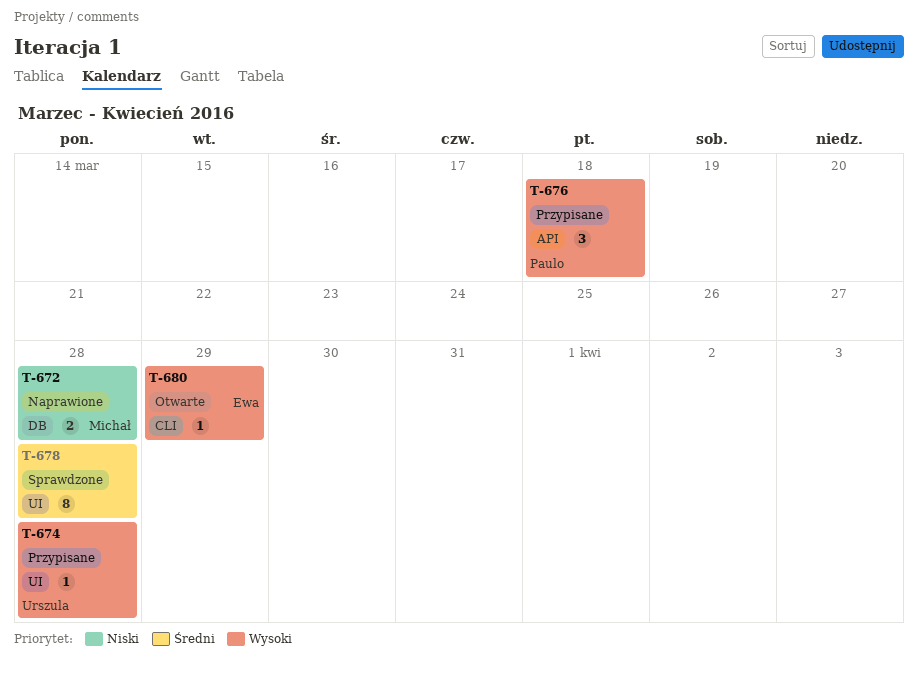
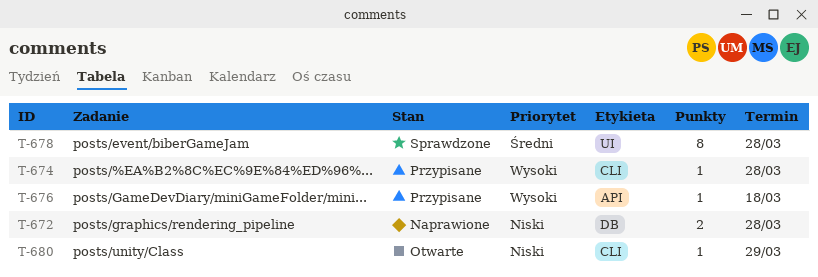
T-674, label: UI -> CLI
T-676, estimate: 3 -> 1
T-680, priority: Wysoki -> Niski

